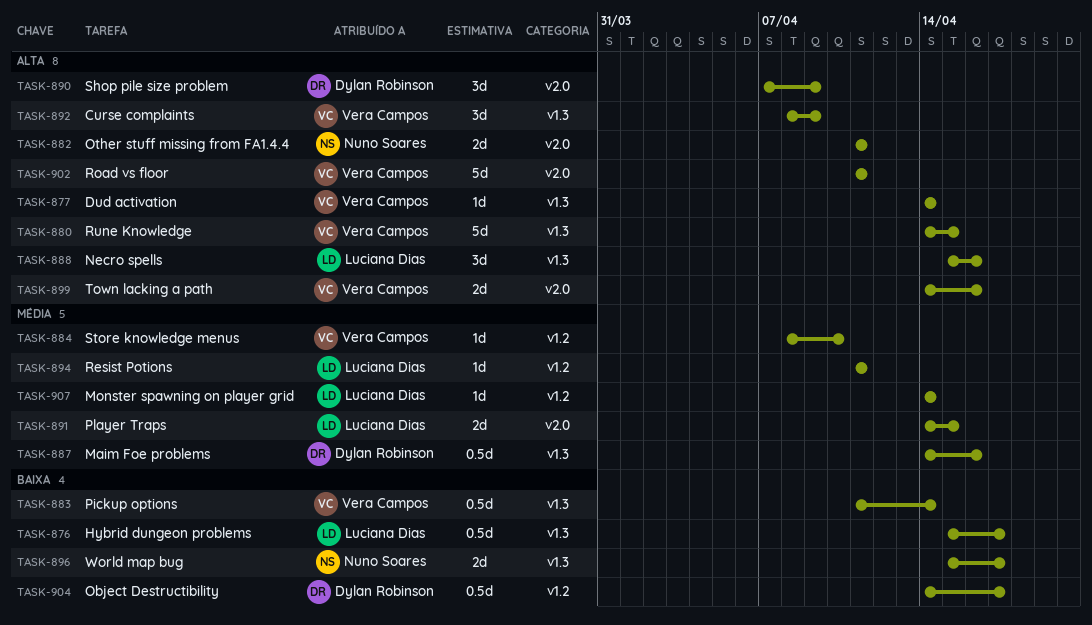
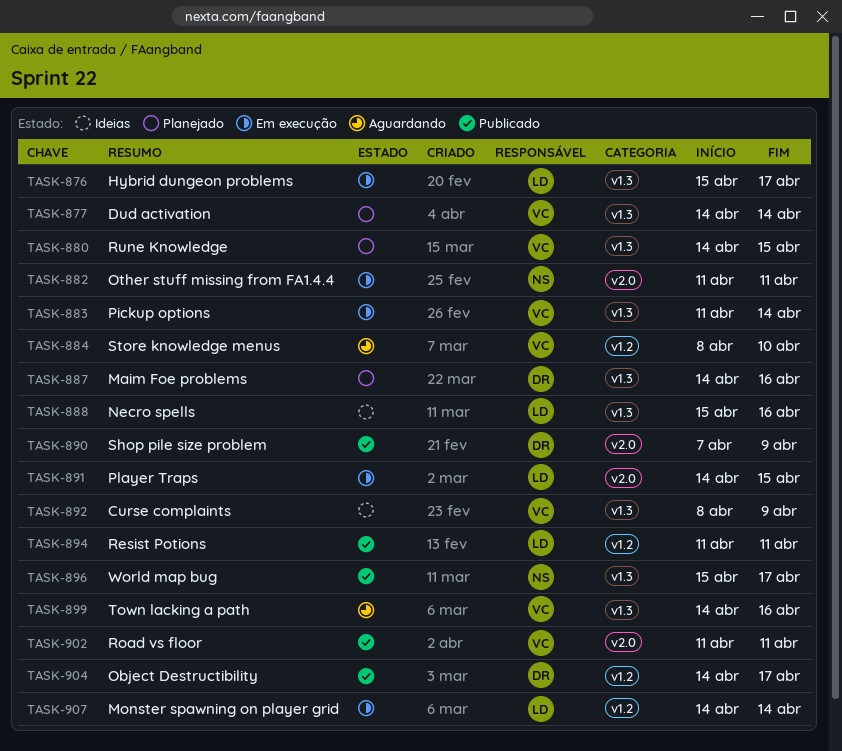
TASK-899, label: v2.0 -> v1.3

